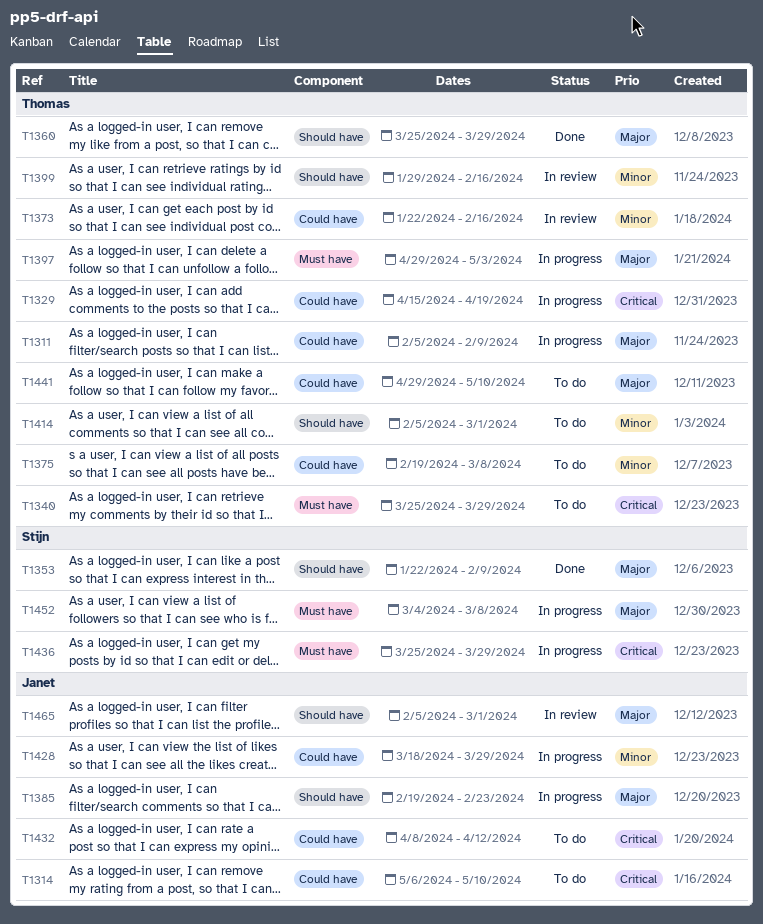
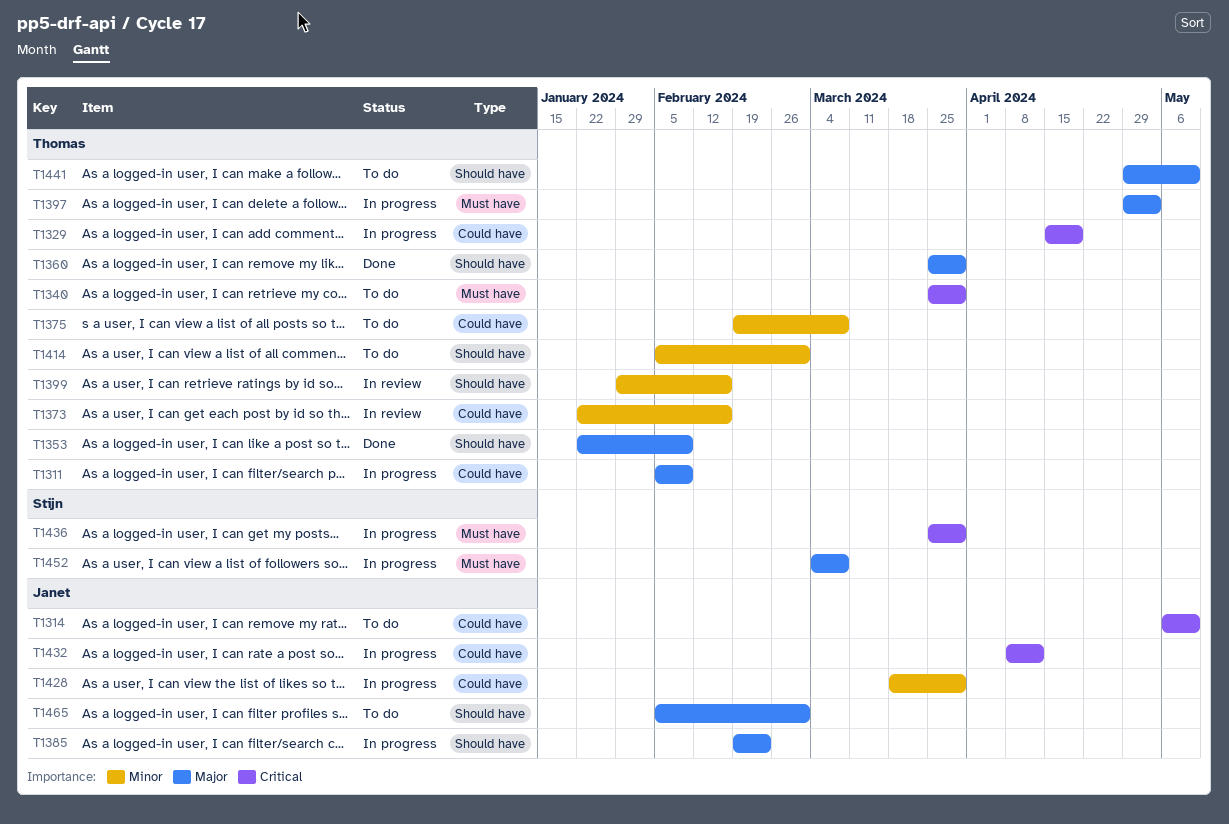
T1353, owner: Stijn -> Thomas
T1432, status: To do -> In progress
T1441, label: Could have -> Should have
T1465, status: In review -> To do

